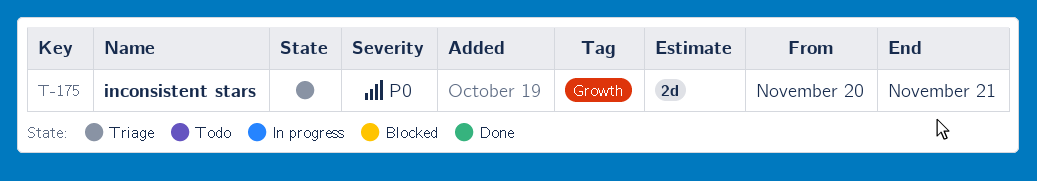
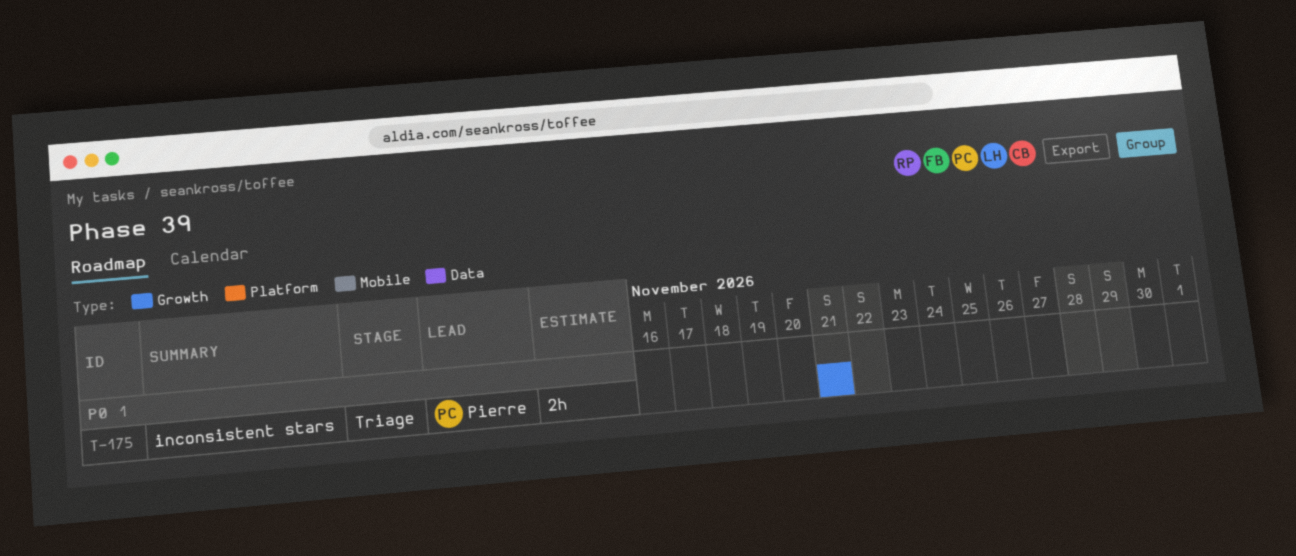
T-175, estimate: 2d -> 2h
T-175, start: Nov 20 -> Nov 21

